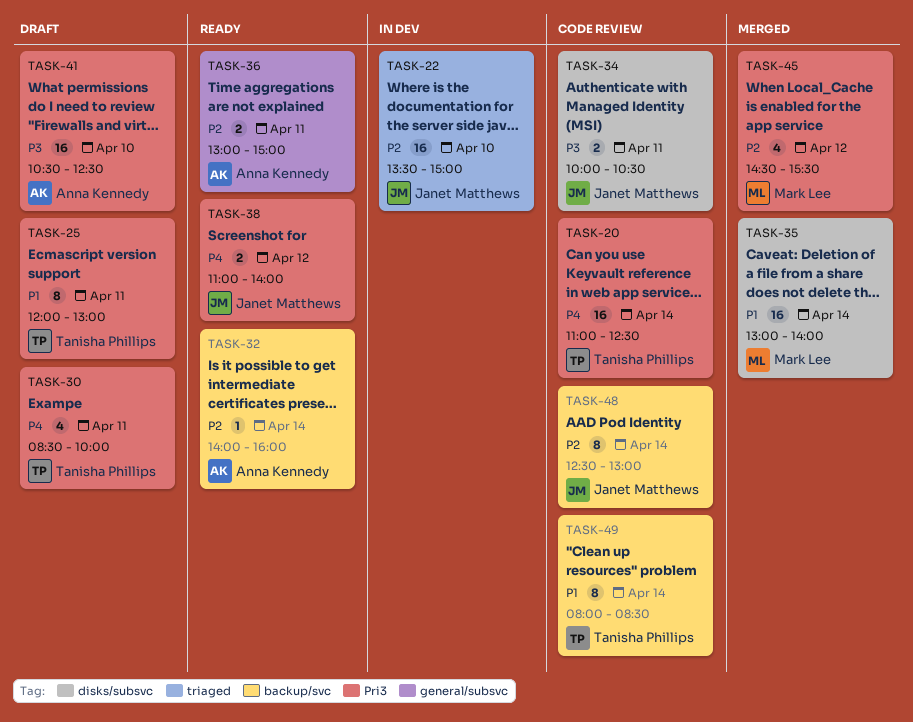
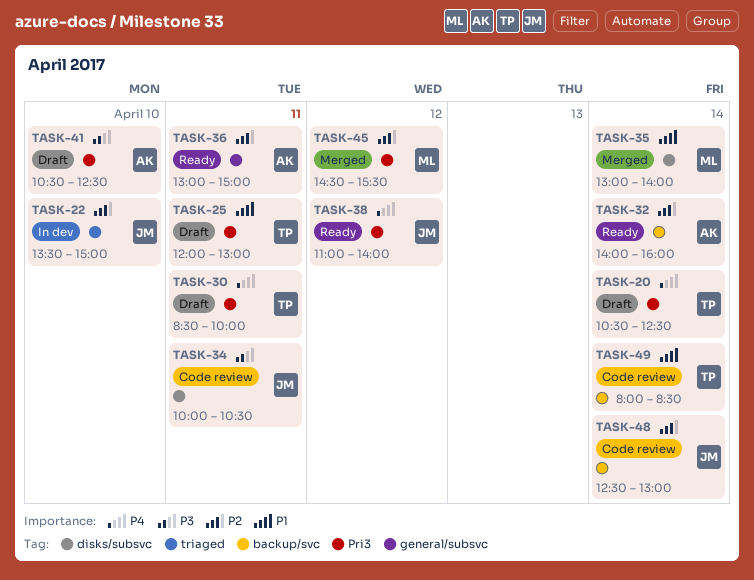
TASK-20, status: Code review -> Draft
TASK-20, begins: 11:00 -> 10:30

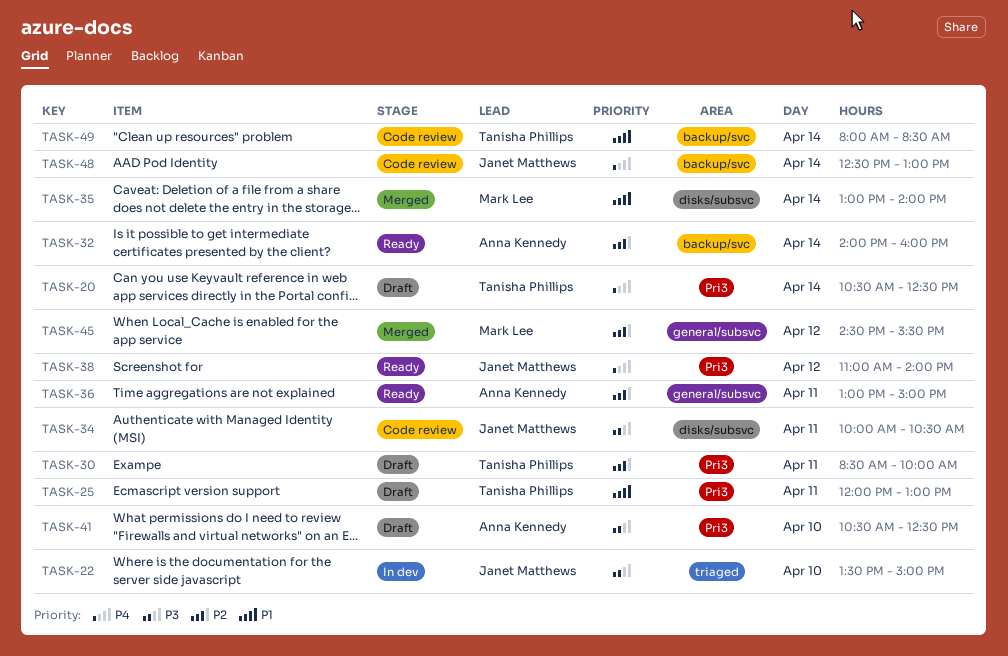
TASK-22, priority: P2 -> P3
TASK-30, priority: P4 -> P2
TASK-45, label: Pri3 -> general/subsvc
TASK-48, priority: P2 -> P4

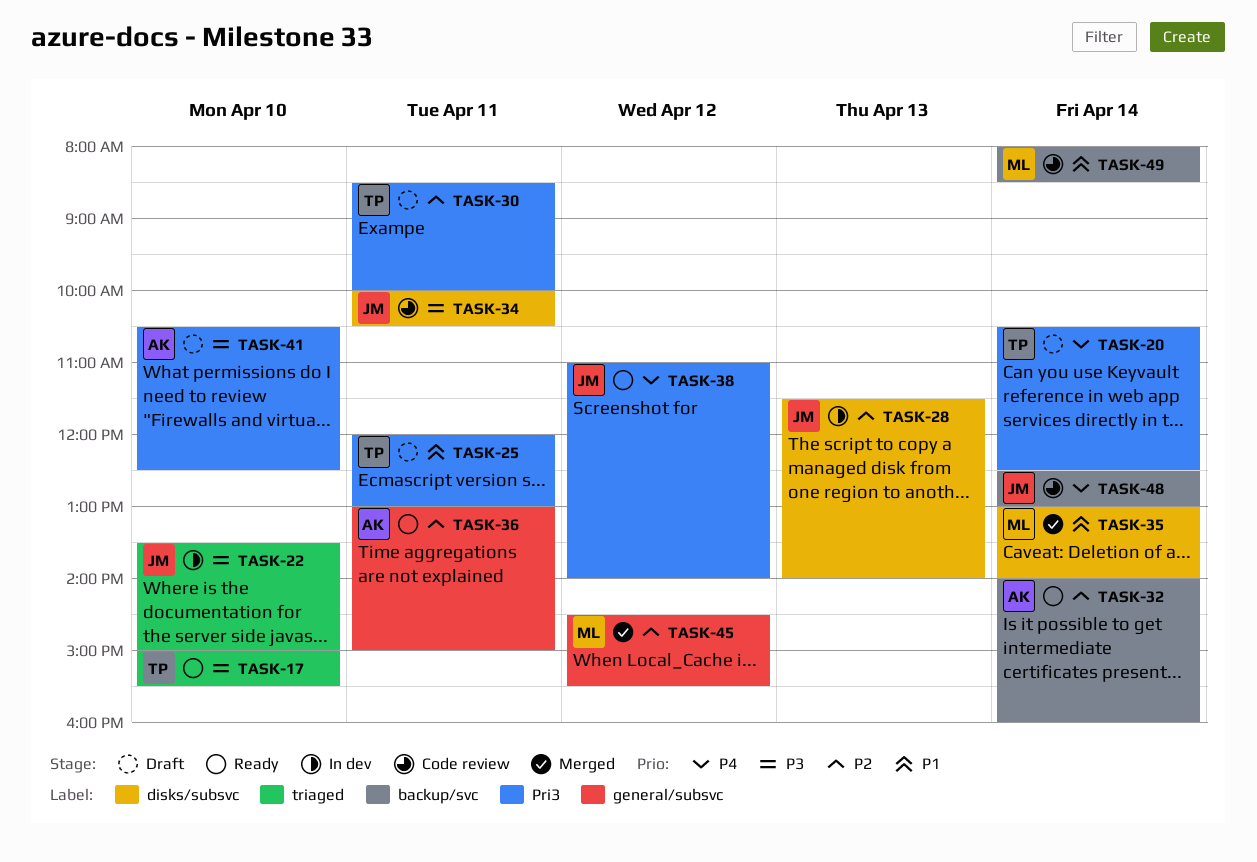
TASK-17: none -> present
TASK-28: none -> present
TASK-49, owner: Tanisha Phillips -> Mark Lee

